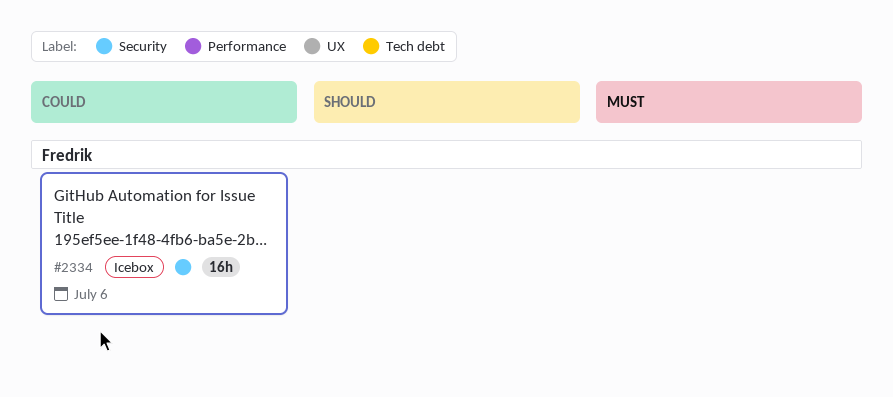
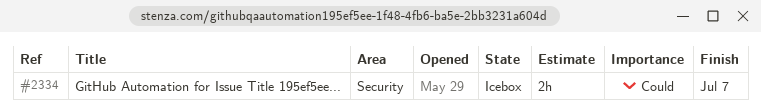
#2334, estimate: 16h -> 2h
#2334, due: Jul 6 -> Jul 7

